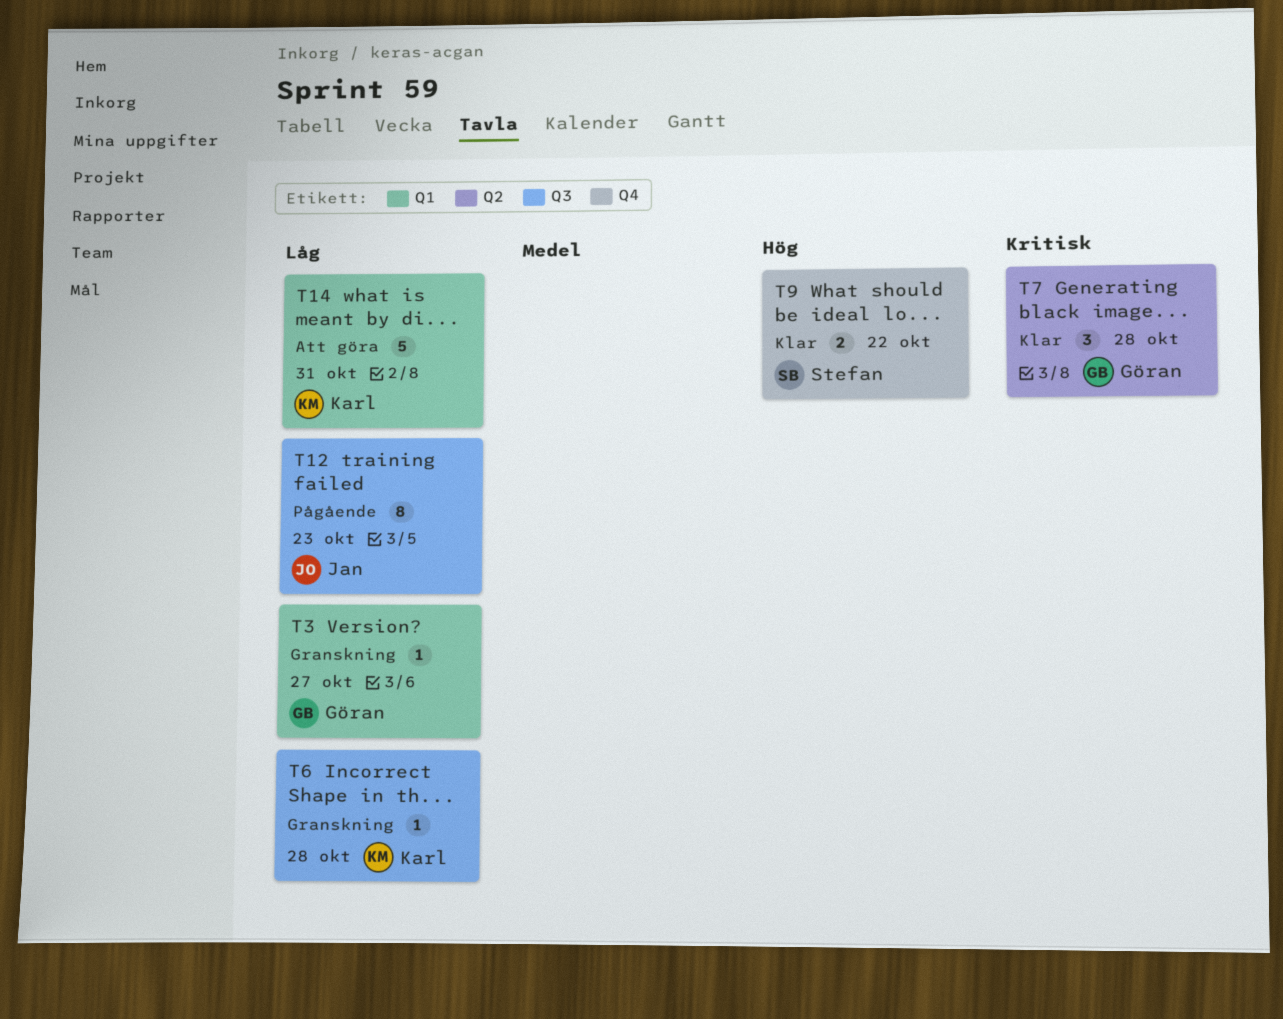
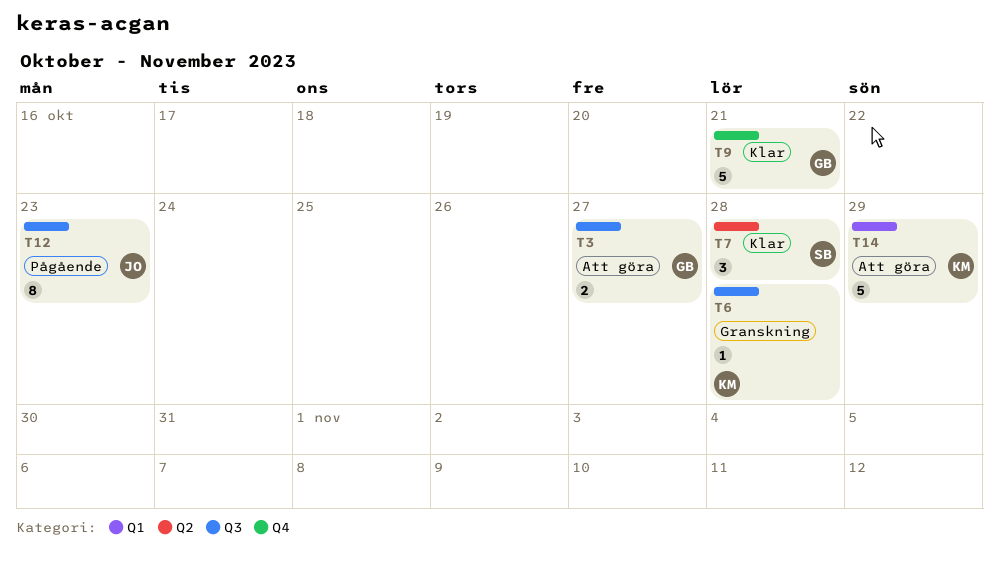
T3, status: Granskning -> Att göra
T3, label: Q1 -> Q3
T3, estimate: 1 -> 2
T7, owner: Göran -> Stefan
T9, owner: Stefan -> Göran
T9, estimate: 2 -> 5
T9, due: Oct 22 -> Oct 21
T14, due: Oct 31 -> Oct 29

